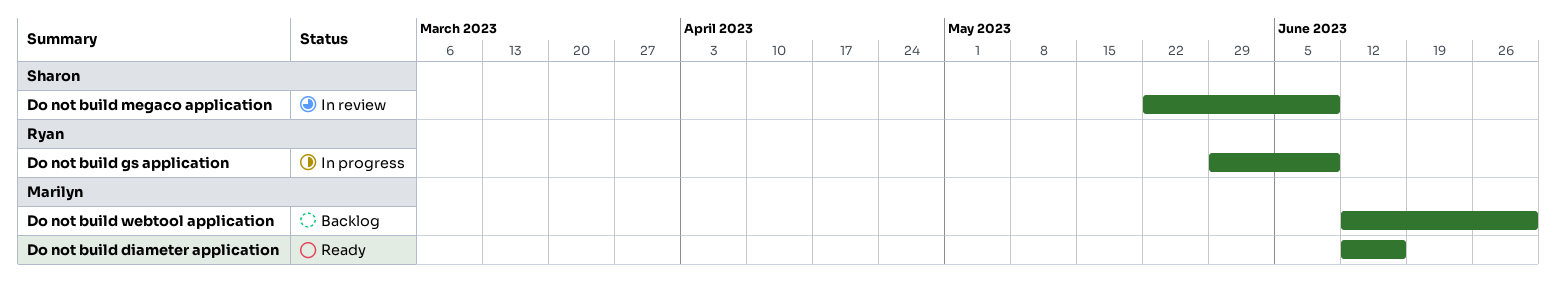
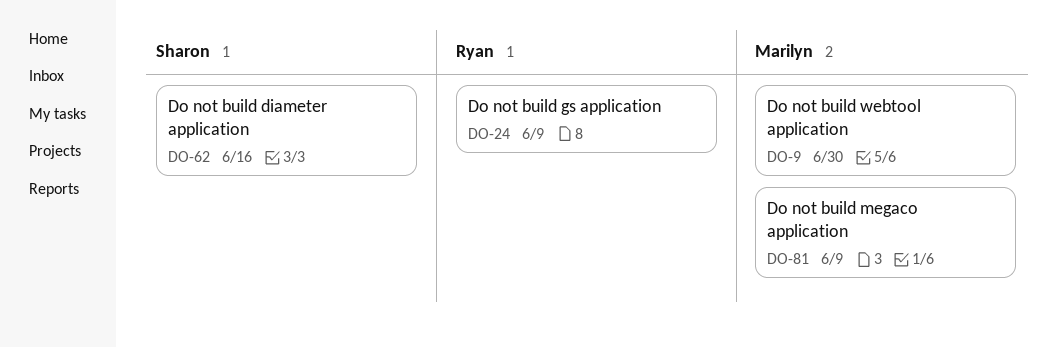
Do not build diameter application, owner: Marilyn -> Sharon
Do not build megaco application, owner: Sharon -> Marilyn

